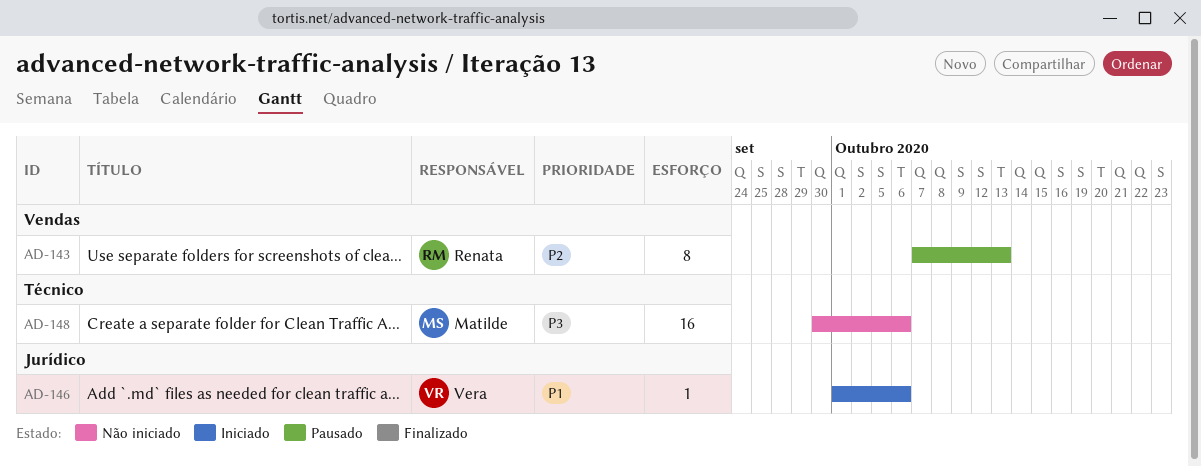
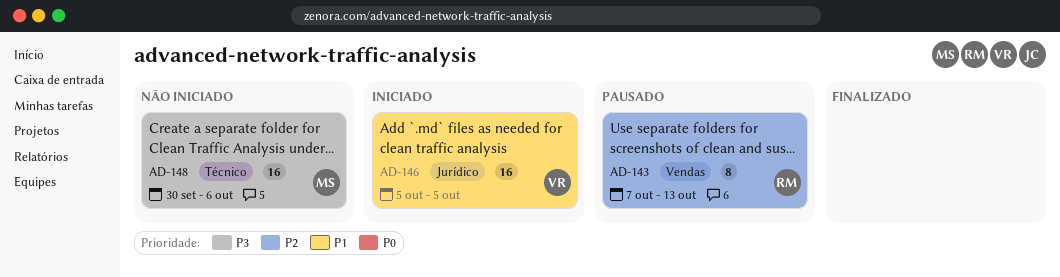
AD-146, estimate: 1 -> 16
AD-146, start: Oct 1 -> Oct 5
AD-146, due: Oct 6 -> Oct 5

